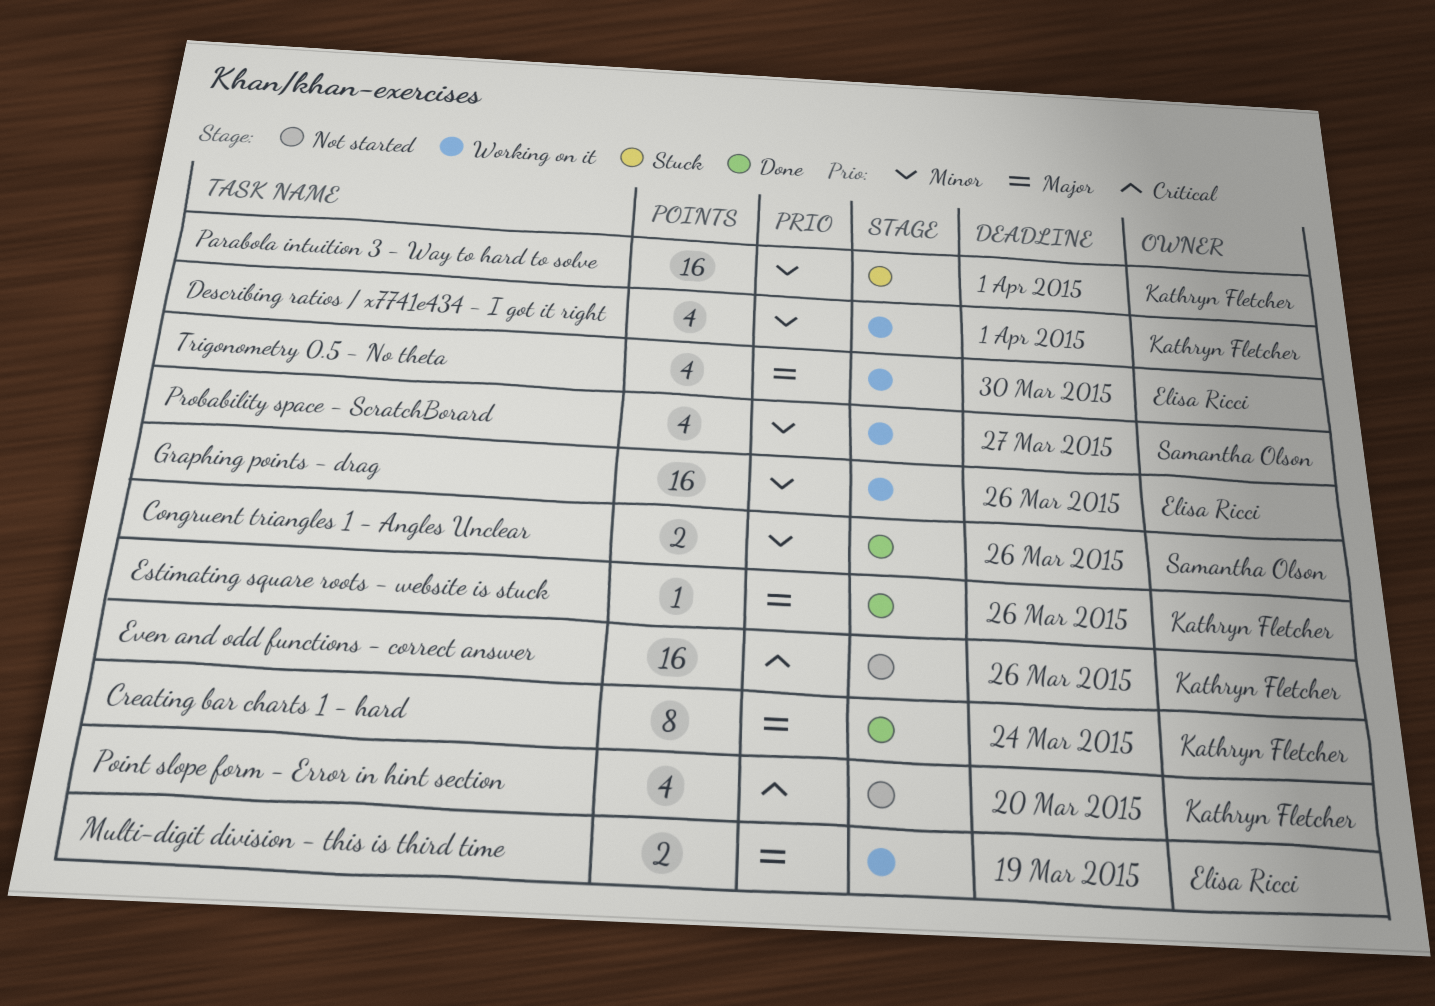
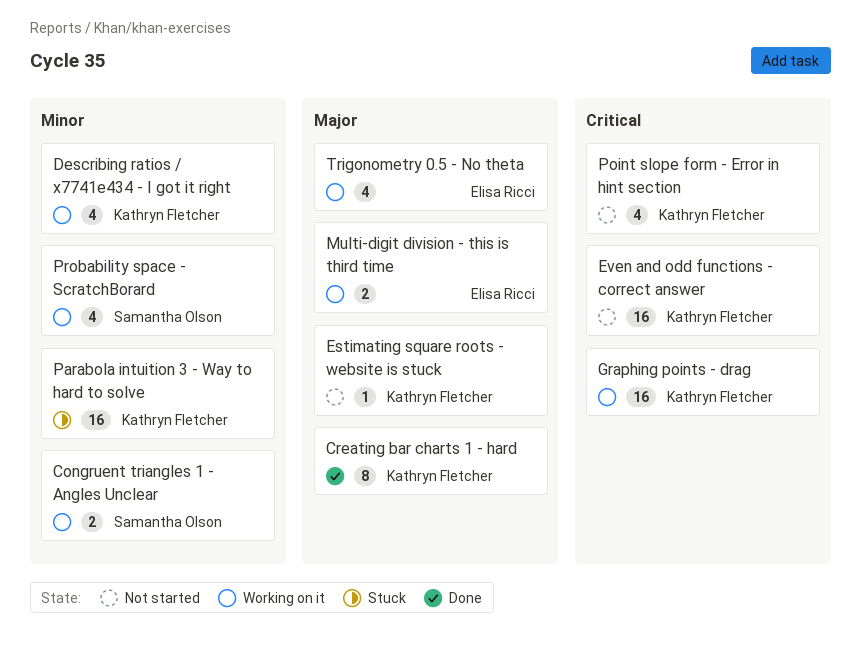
Congruent triangles 1 - Angles Unclear, status: Done -> Working on it
Estimating square roots - website is stuck, status: Done -> Not started
Graphing points - drag, owner: Elisa Ricci -> Kathryn Fletcher
Graphing points - drag, priority: Minor -> Critical

